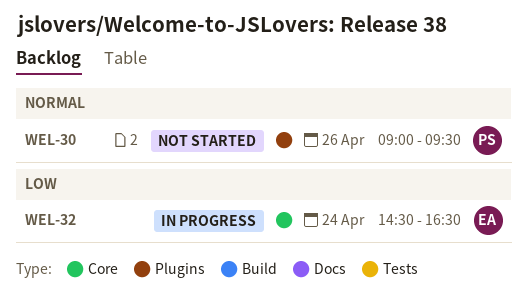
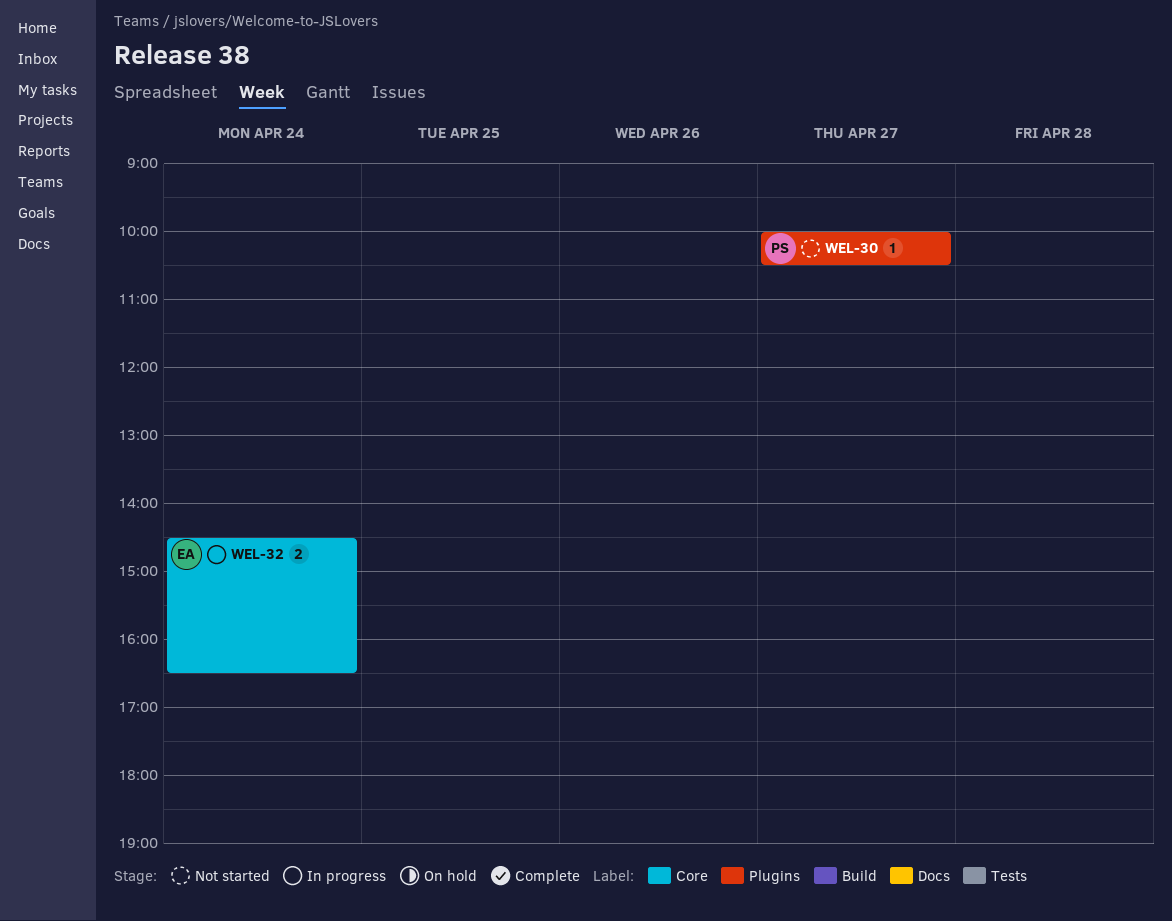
WEL-30, day: Apr 26 -> Apr 27
WEL-30, begins: 09:00 -> 10:00
WEL-30, ends: 09:30 -> 10:30

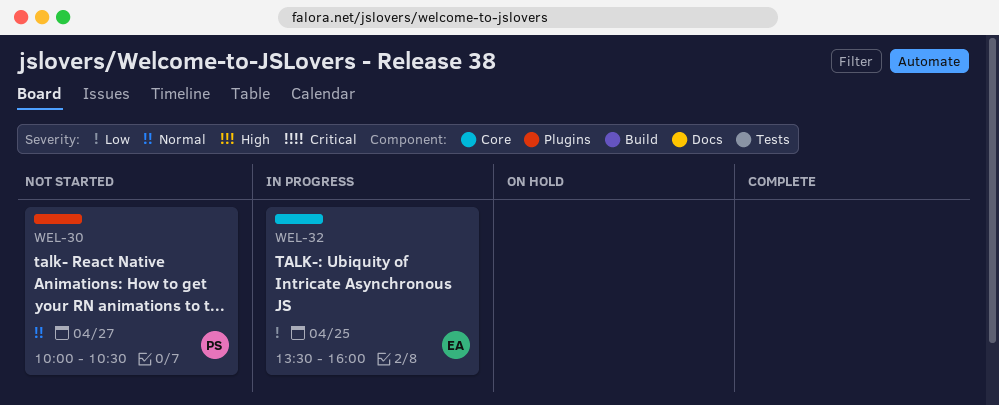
WEL-32, day: Apr 24 -> Apr 25
WEL-32, begins: 14:30 -> 13:30
WEL-32, ends: 16:30 -> 16:00

